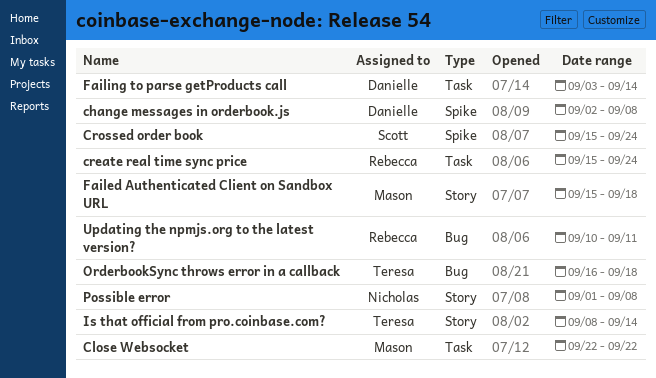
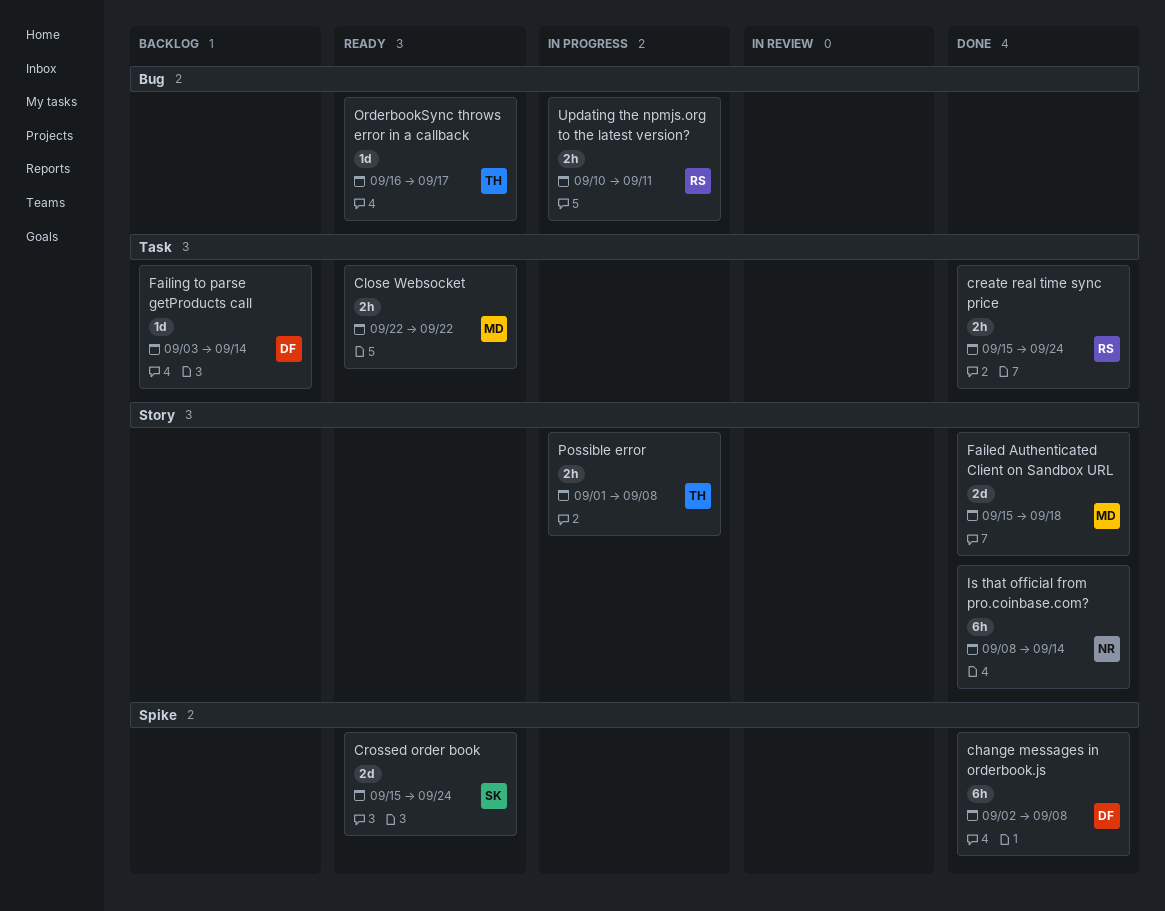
Is that official from pro.coinbase.com?, owner: Teresa -> Nicholas
OrderbookSync throws error in a callback, due: Sep 18 -> Sep 17
Possible error, owner: Nicholas -> Teresa

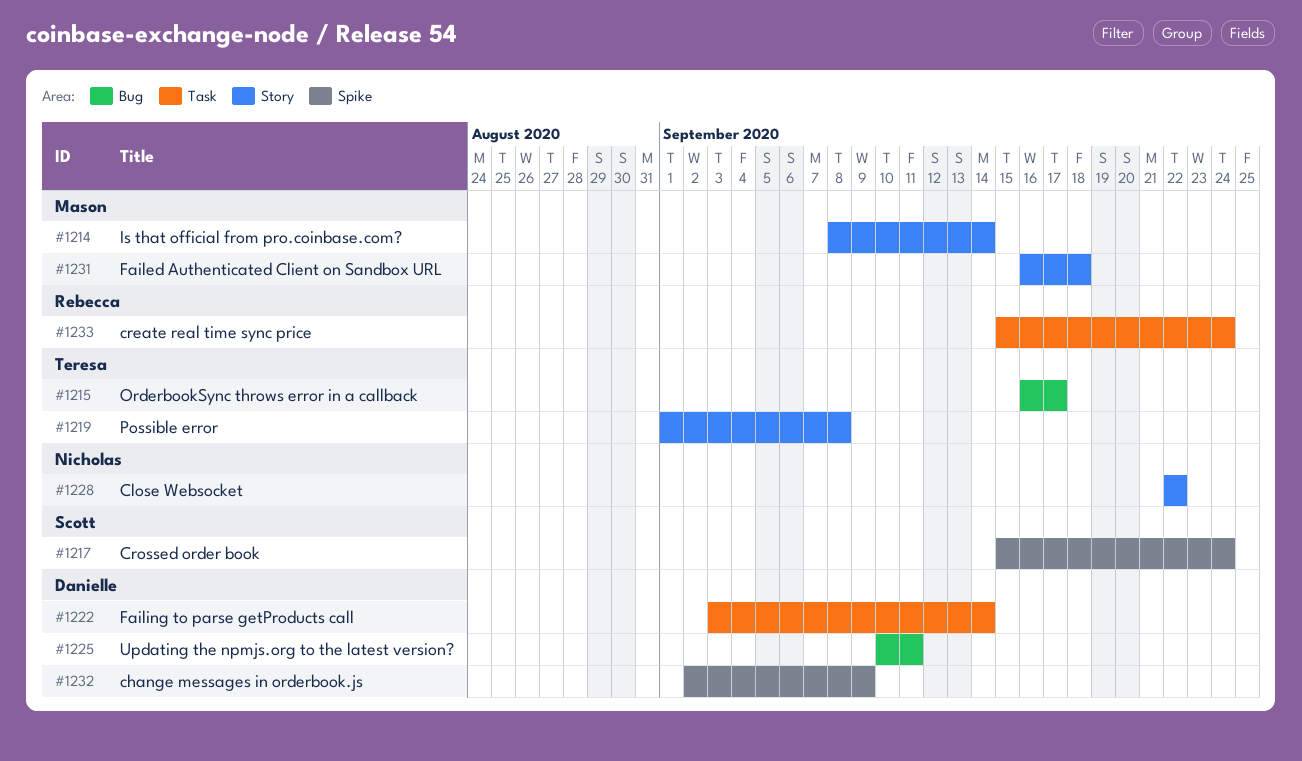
change messages in orderbook.js, due: Sep 8 -> Sep 9
Close Websocket, owner: Mason -> Nicholas
Close Websocket, label: Task -> Story
Failed Authenticated Client on Sandbox URL, start: Sep 15 -> Sep 16
Is that official from pro.coinbase.com?, owner: Nicholas -> Mason
Updating the npmjs.org to the latest version?, owner: Rebecca -> Danielle

